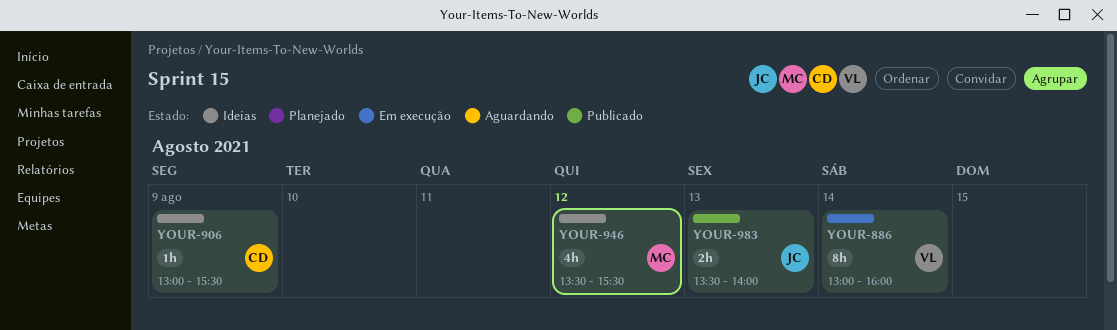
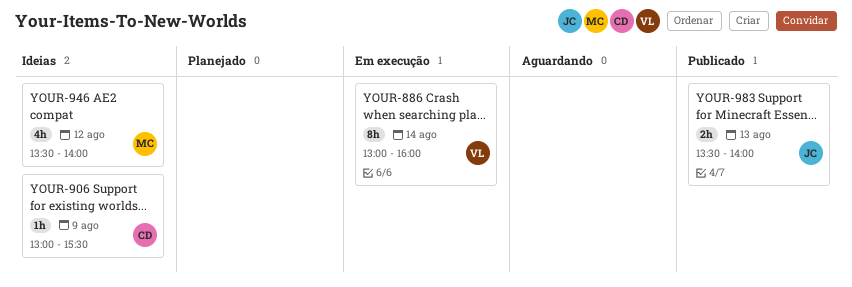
YOUR-946, ends: 15:30 -> 14:00

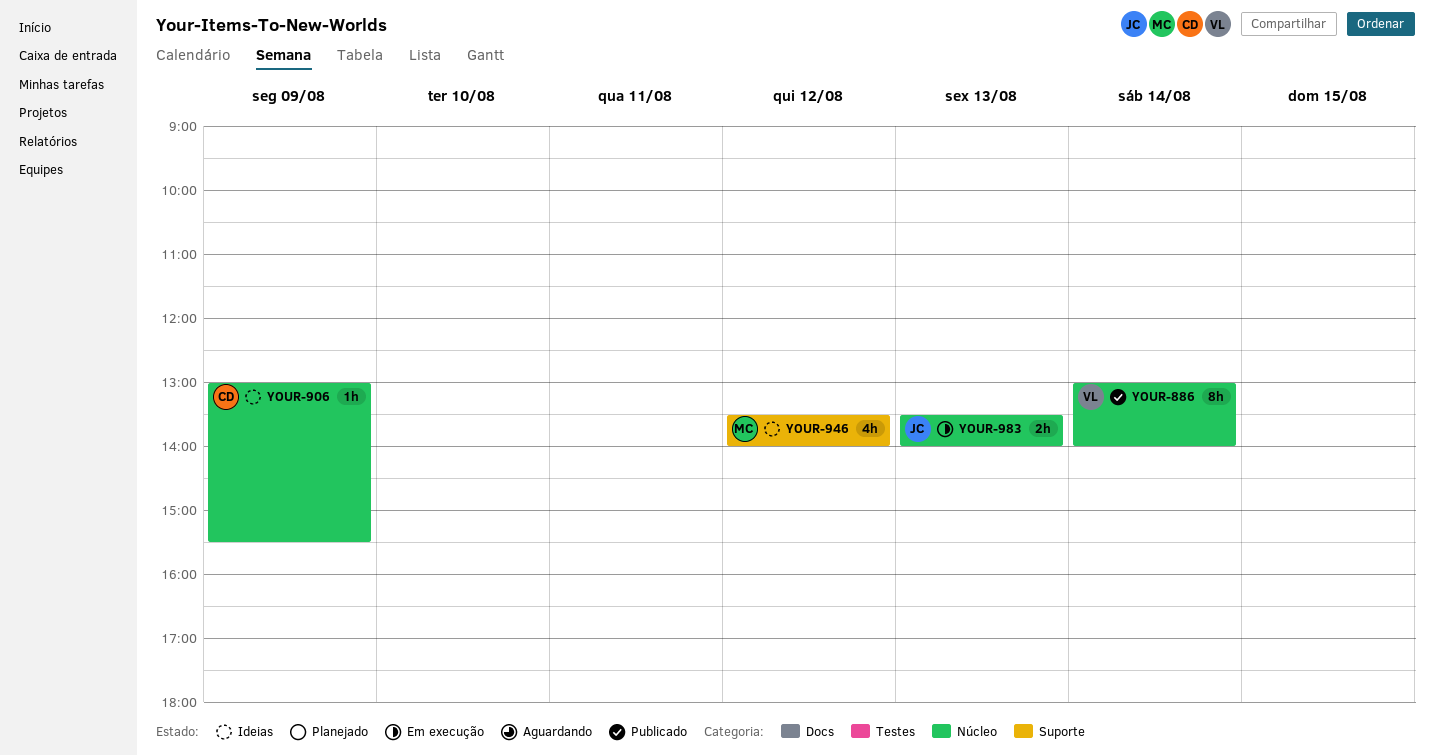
YOUR-886, status: Em execução -> Publicado
YOUR-886, ends: 16:00 -> 14:00
YOUR-983, status: Publicado -> Em execução

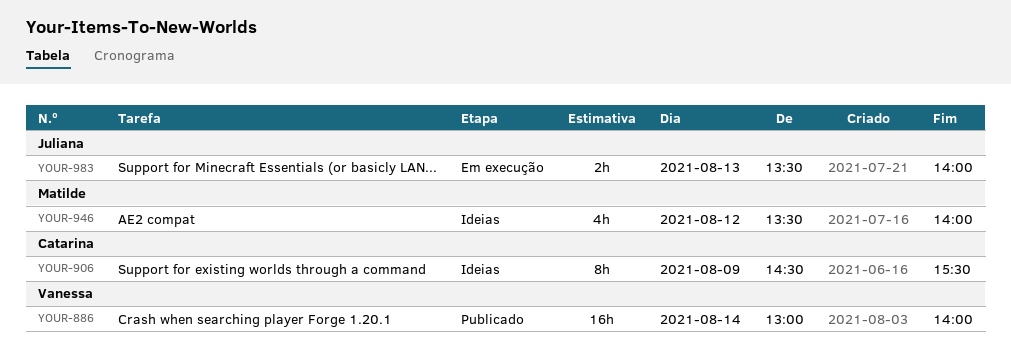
YOUR-886, estimate: 8h -> 16h
YOUR-906, estimate: 1h -> 8h
YOUR-906, begins: 13:00 -> 14:30

